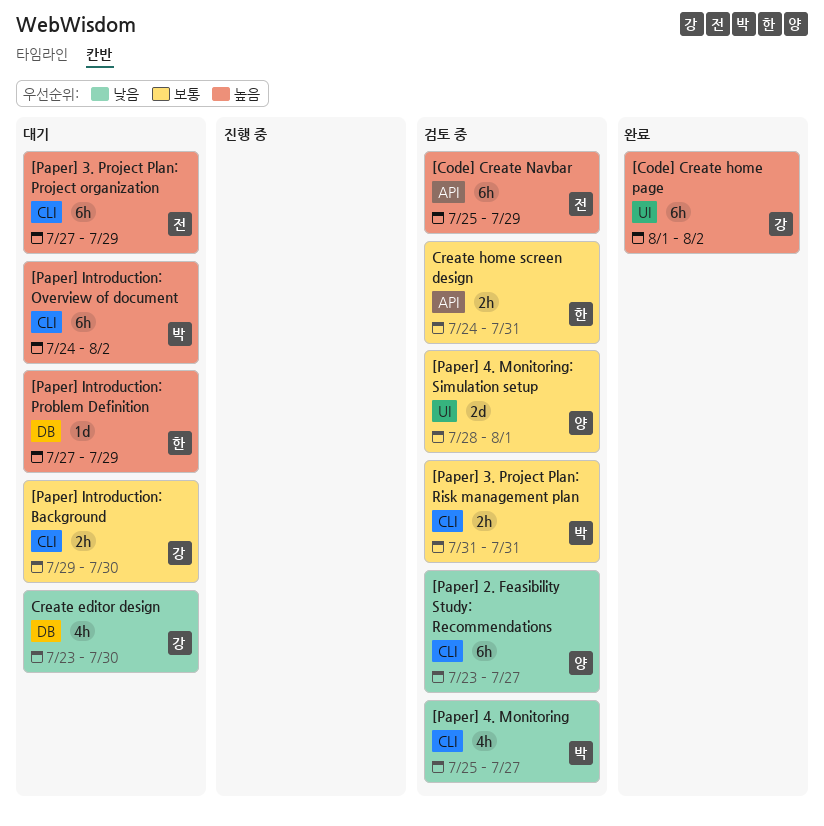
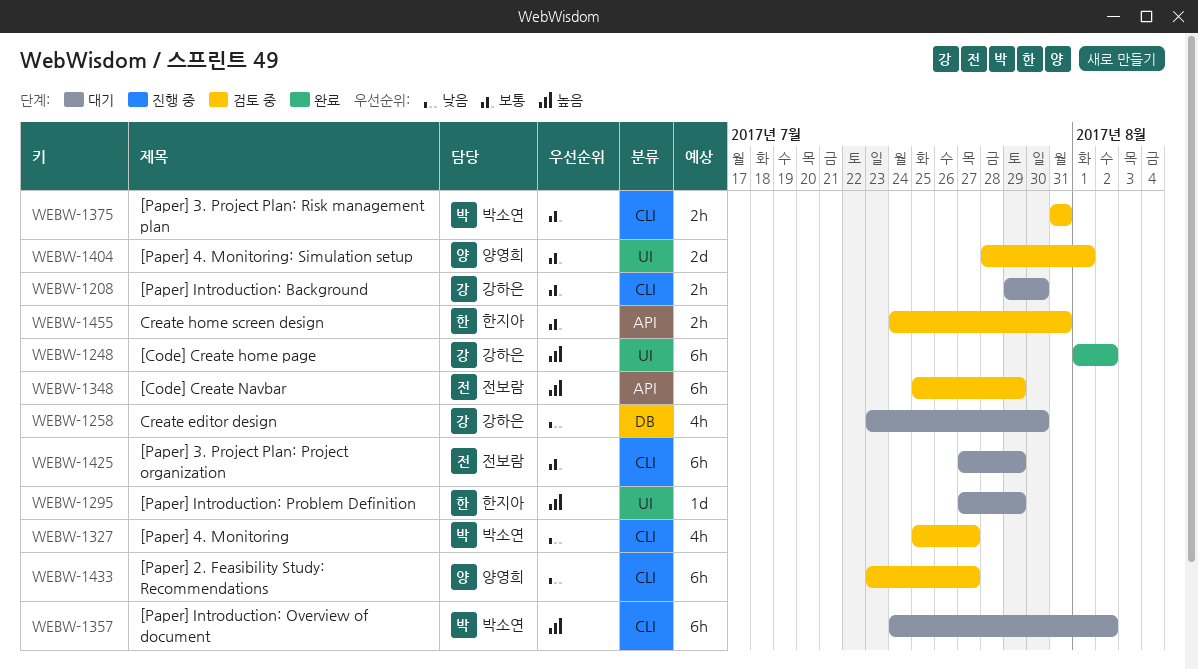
[Paper] 3. Project Plan: Project organization, priority: 높음 -> 보통
[Paper] Introduction: Problem Definition, label: DB -> UI

